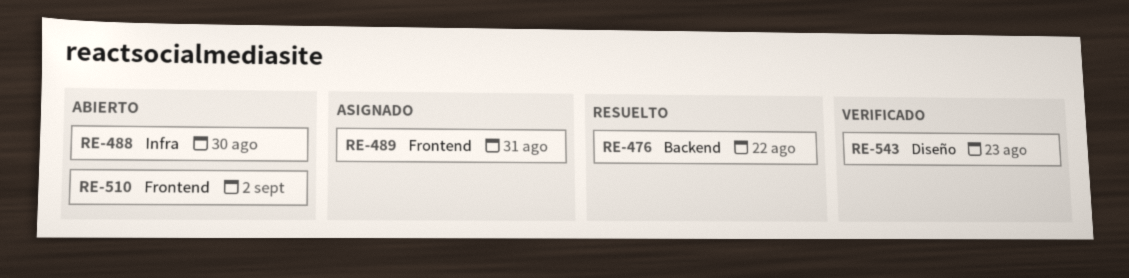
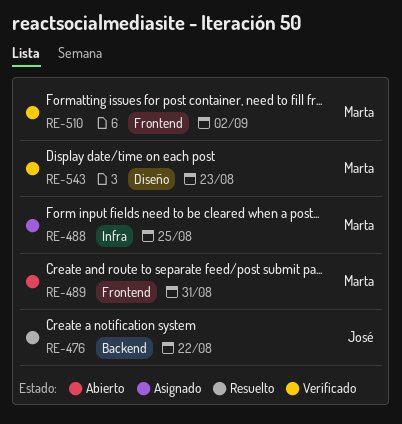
RE-488, status: Abierto -> Asignado
RE-488, due: Aug 30 -> Aug 25
RE-489, status: Asignado -> Abierto
RE-510, status: Abierto -> Verificado

